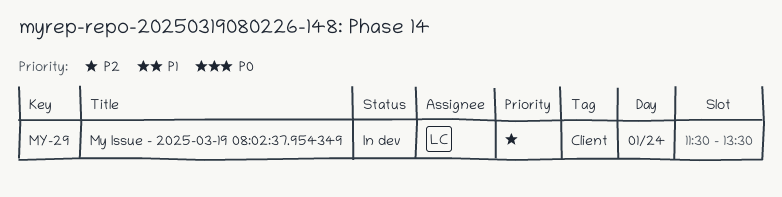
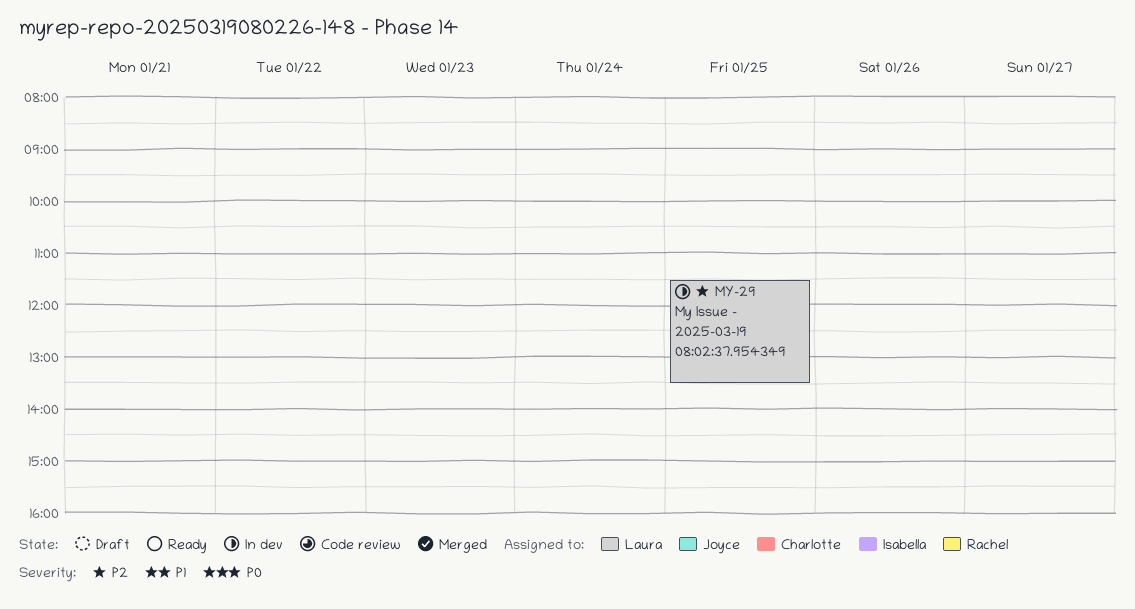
MY-29, day: Jan 24 -> Jan 25

